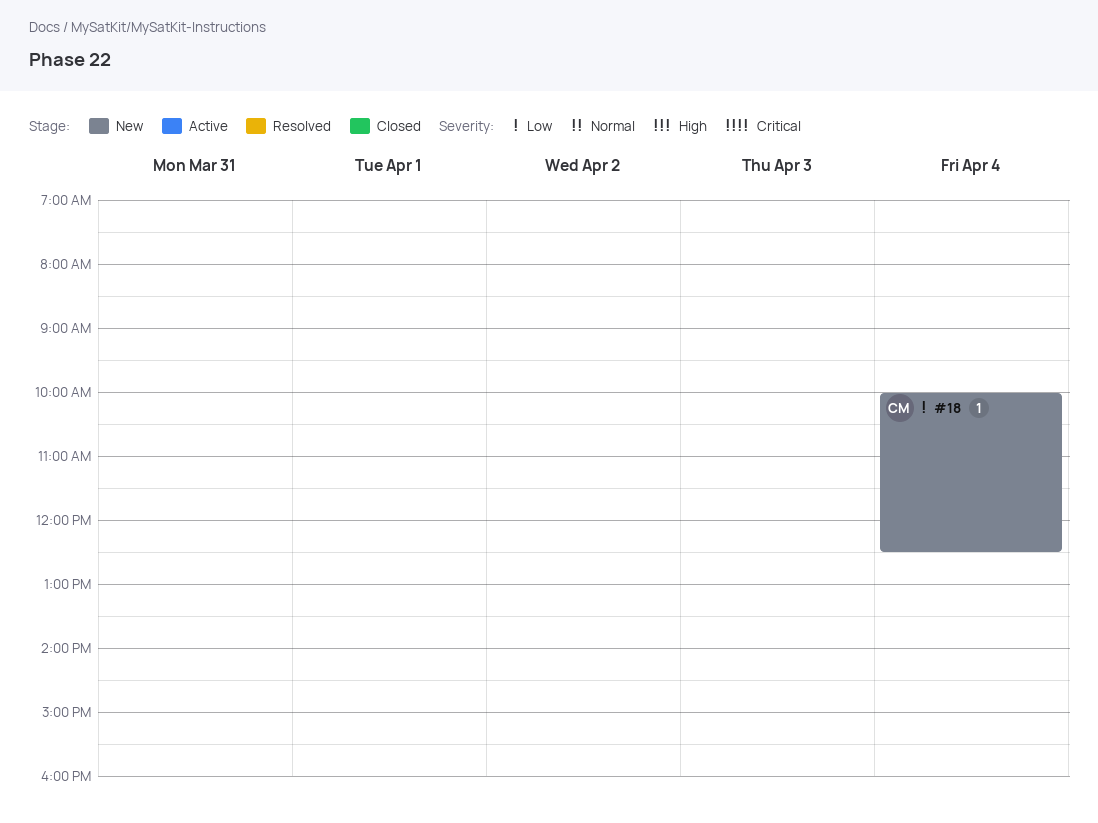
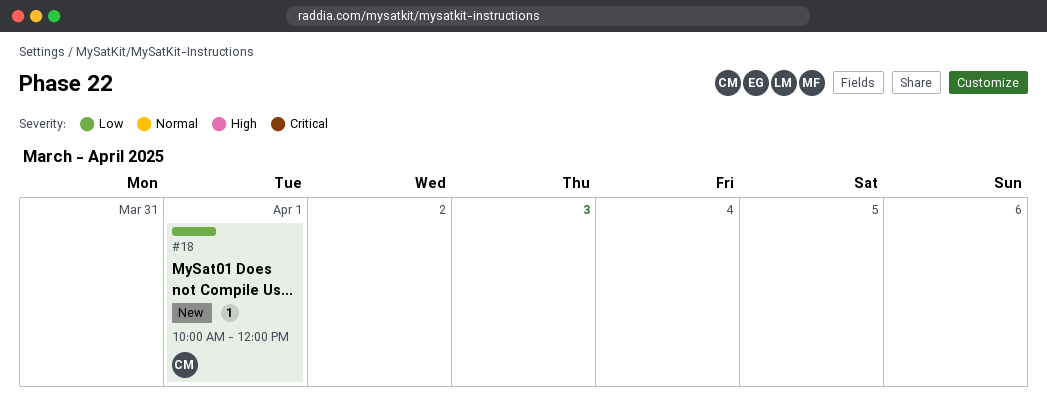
#18, day: Apr 4 -> Apr 1
#18, ends: 12:30 -> 12:00

